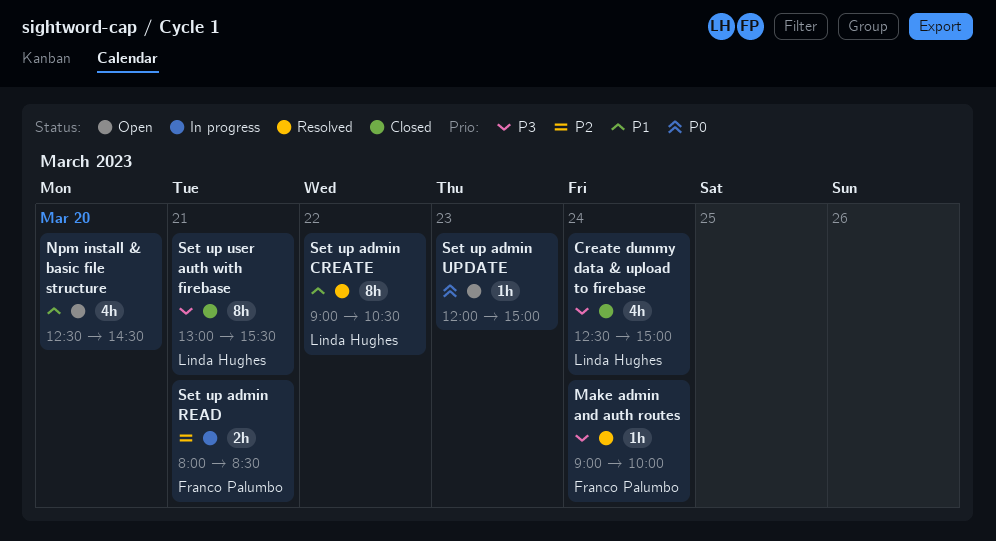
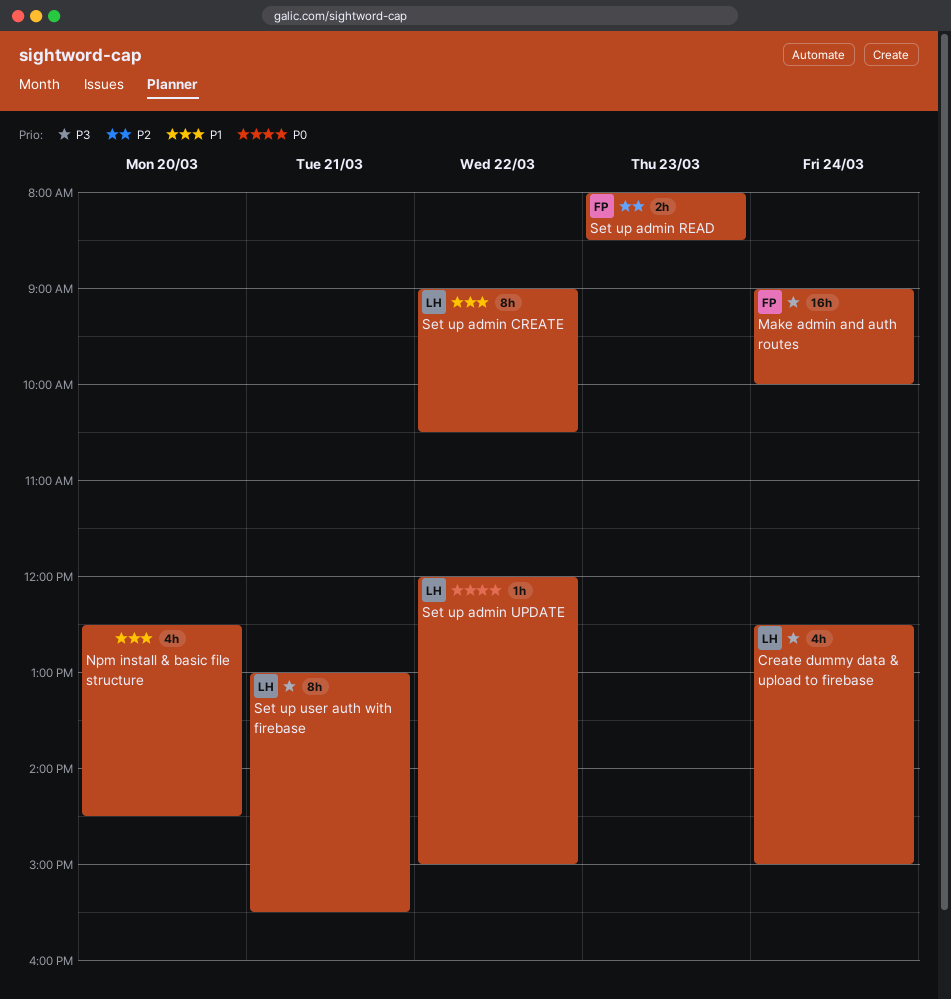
Make admin and auth routes, estimate: 1h -> 16h
Set up admin READ, day: Mar 21 -> Mar 23
Set up admin UPDATE, owner: none -> Linda Hughes
Set up admin UPDATE, day: Mar 23 -> Mar 22

